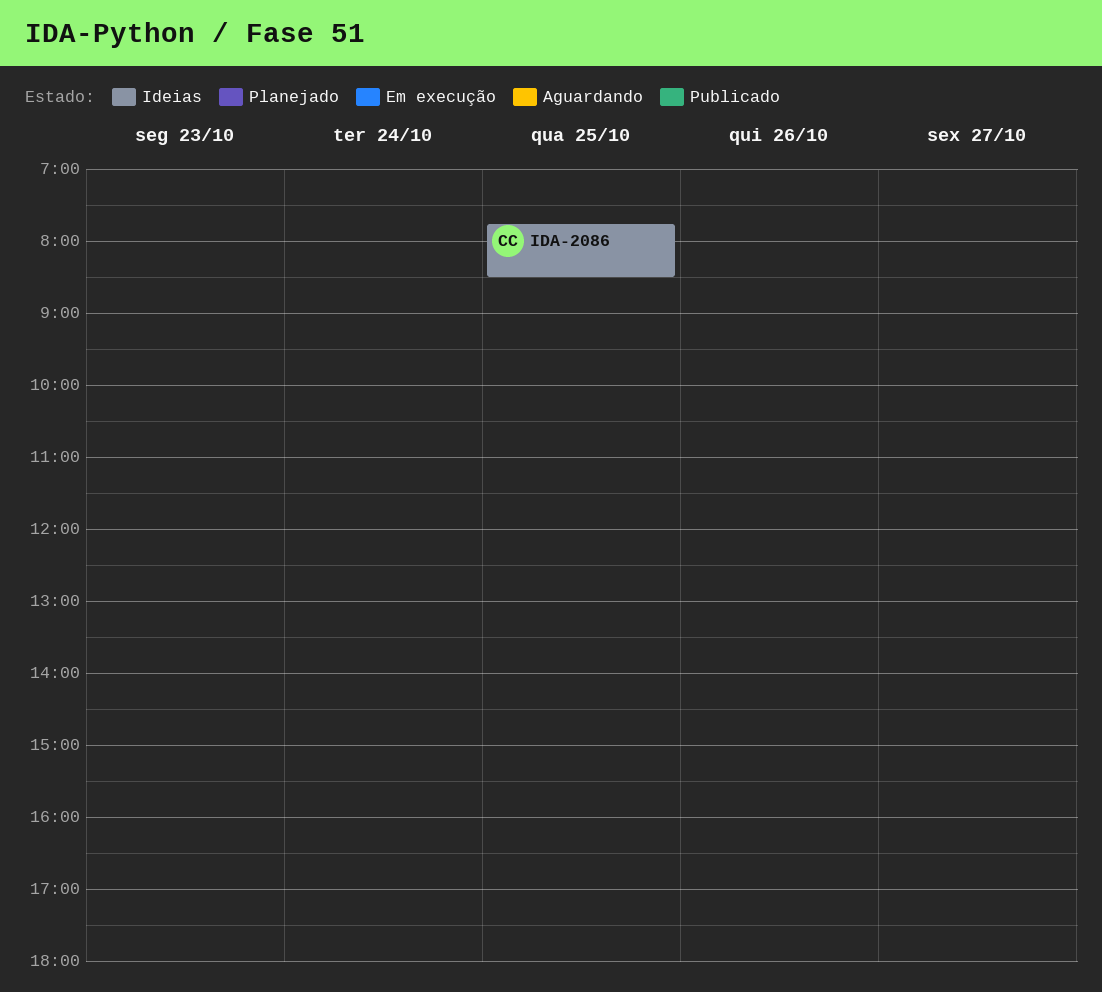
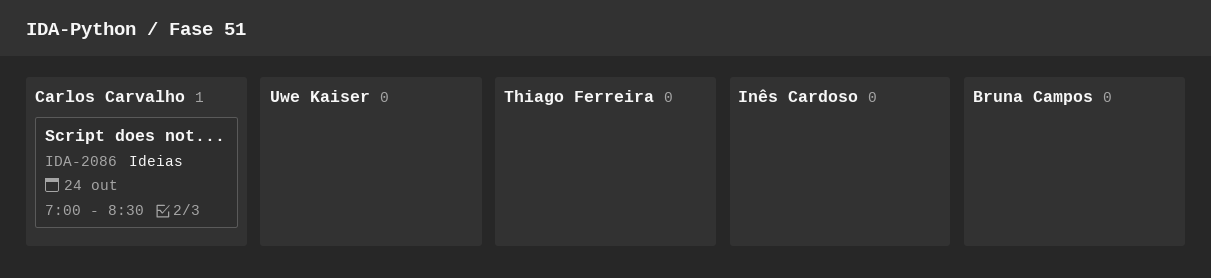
IDA-2086, day: Oct 25 -> Oct 24
IDA-2086, begins: 07:45 -> 07:00

